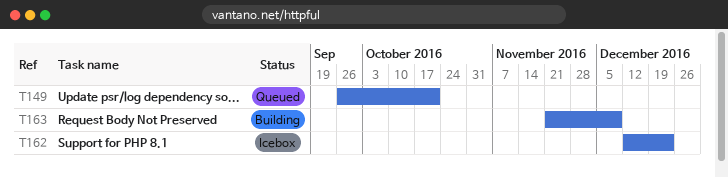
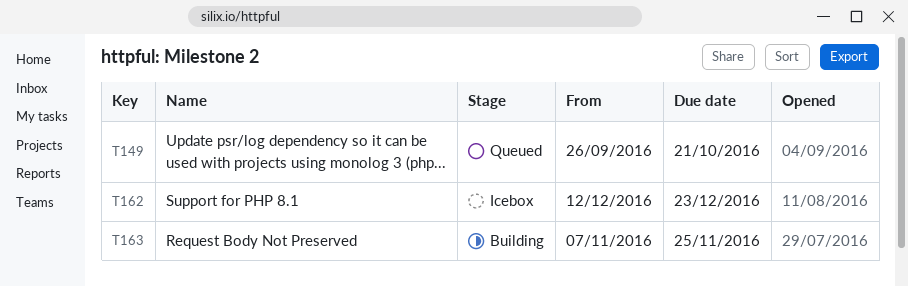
T163, start: Nov 21 -> Nov 7
T163, due: Dec 9 -> Nov 25

